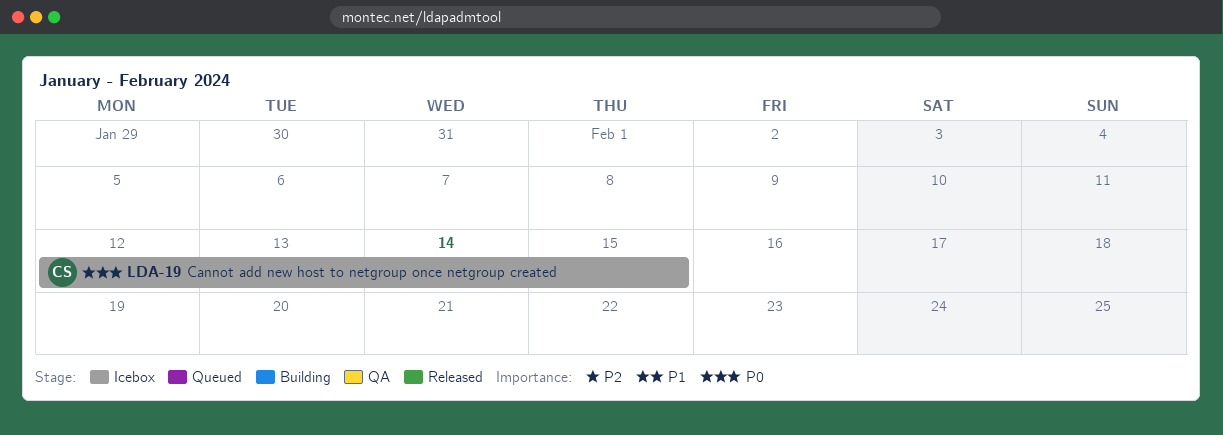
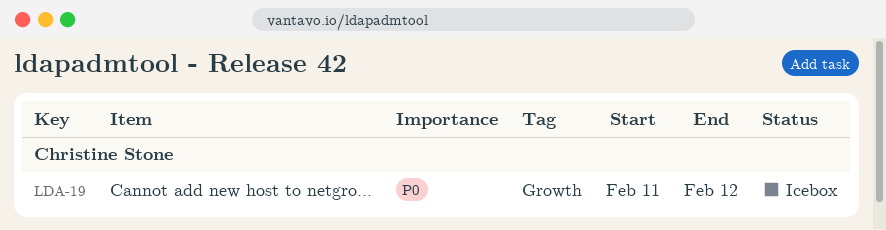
LDA-19, start: Feb 12 -> Feb 11
LDA-19, due: Feb 15 -> Feb 12

